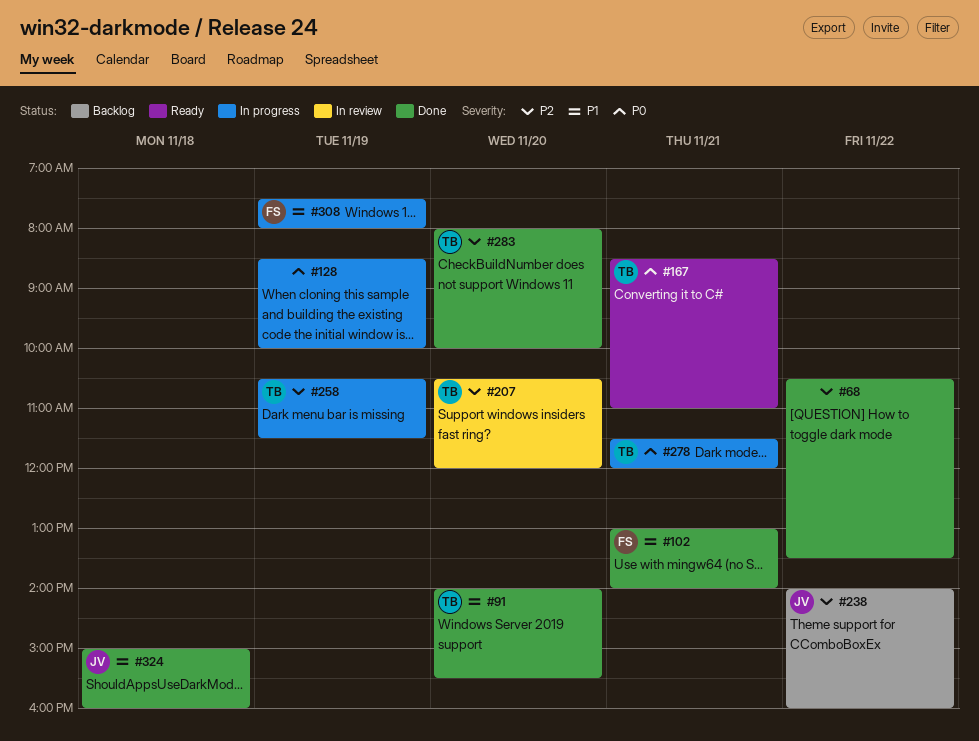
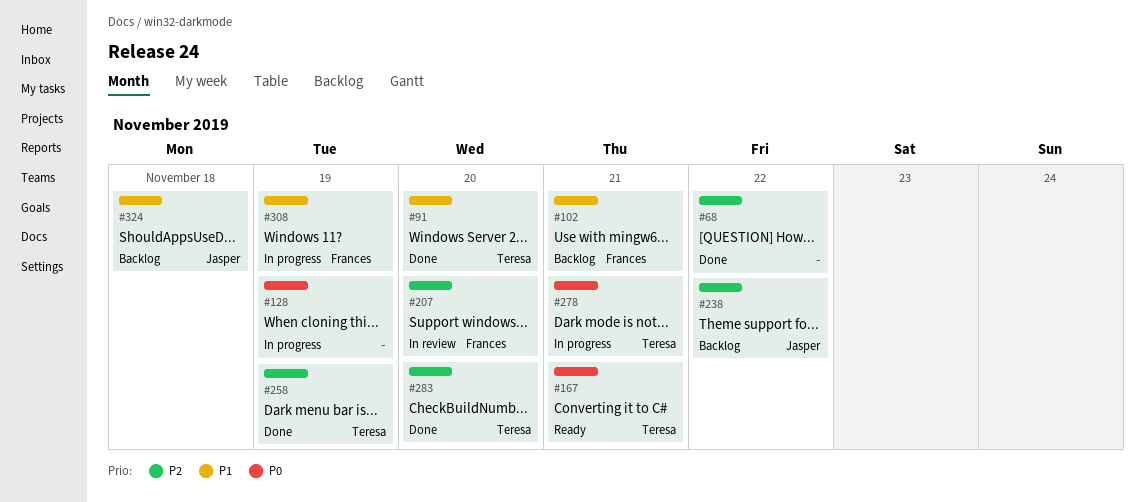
#102, status: Done -> Backlog
#207, owner: Teresa -> Frances
#258, status: In progress -> Done
#324, status: Done -> Backlog

